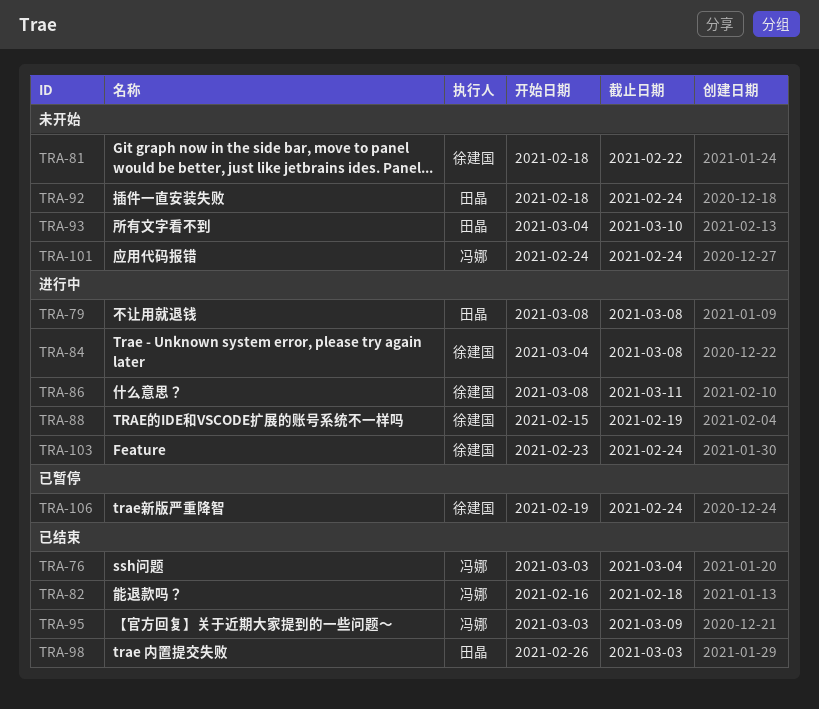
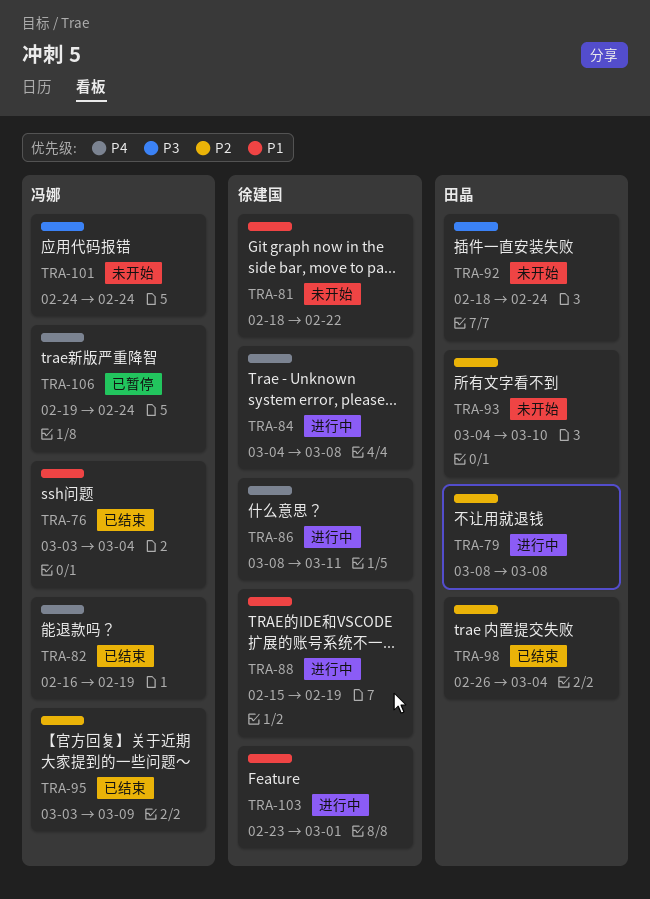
TRA-82, due: Feb 18 -> Feb 19
TRA-98, due: Mar 3 -> Mar 4
TRA-103, due: Feb 24 -> Mar 1
TRA-106, owner: 徐建国 -> 冯娜

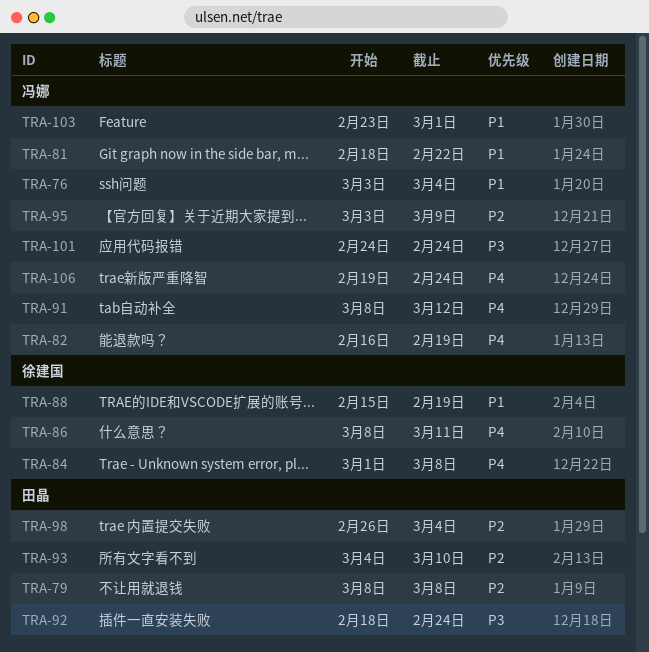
TRA-81, owner: 徐建国 -> 冯娜
TRA-84, start: Mar 4 -> Mar 1
TRA-91: none -> present
TRA-103, owner: 徐建国 -> 冯娜

